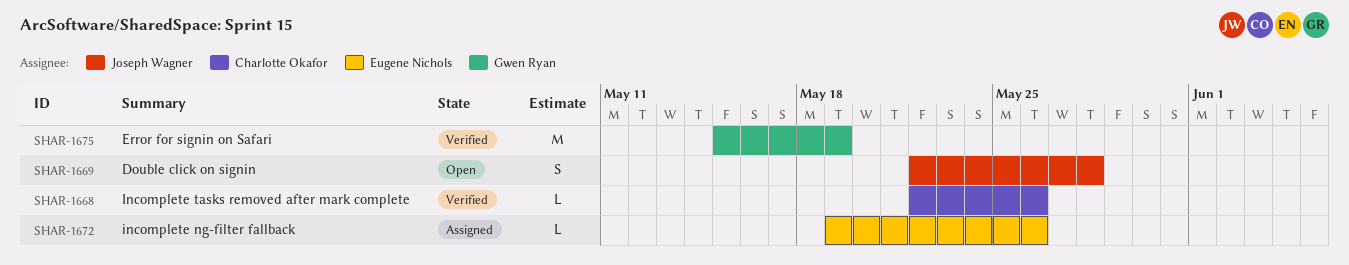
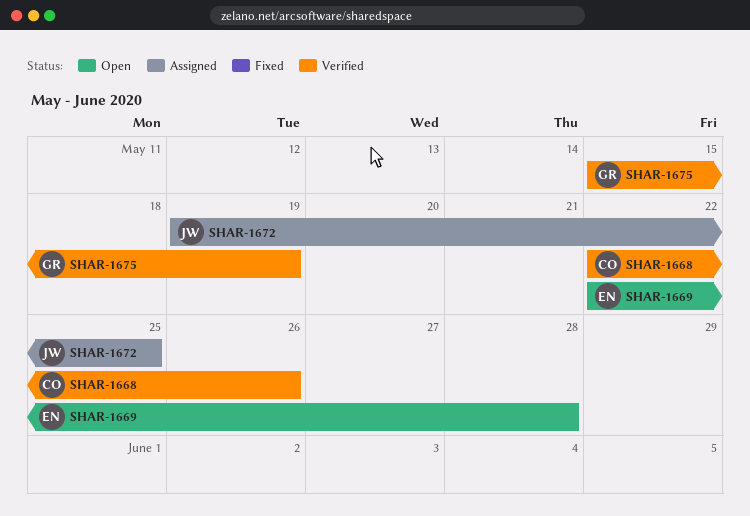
SHAR-1669, owner: Joseph Wagner -> Eugene Nichols
SHAR-1672, owner: Eugene Nichols -> Joseph Wagner
SHAR-1672, due: May 26 -> May 25

